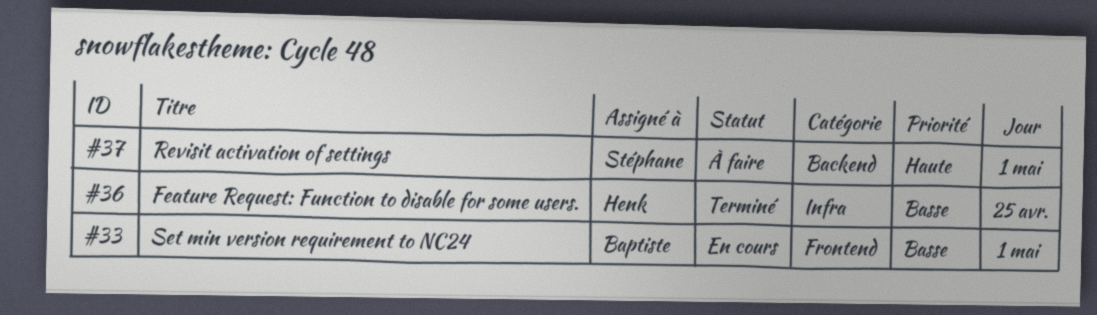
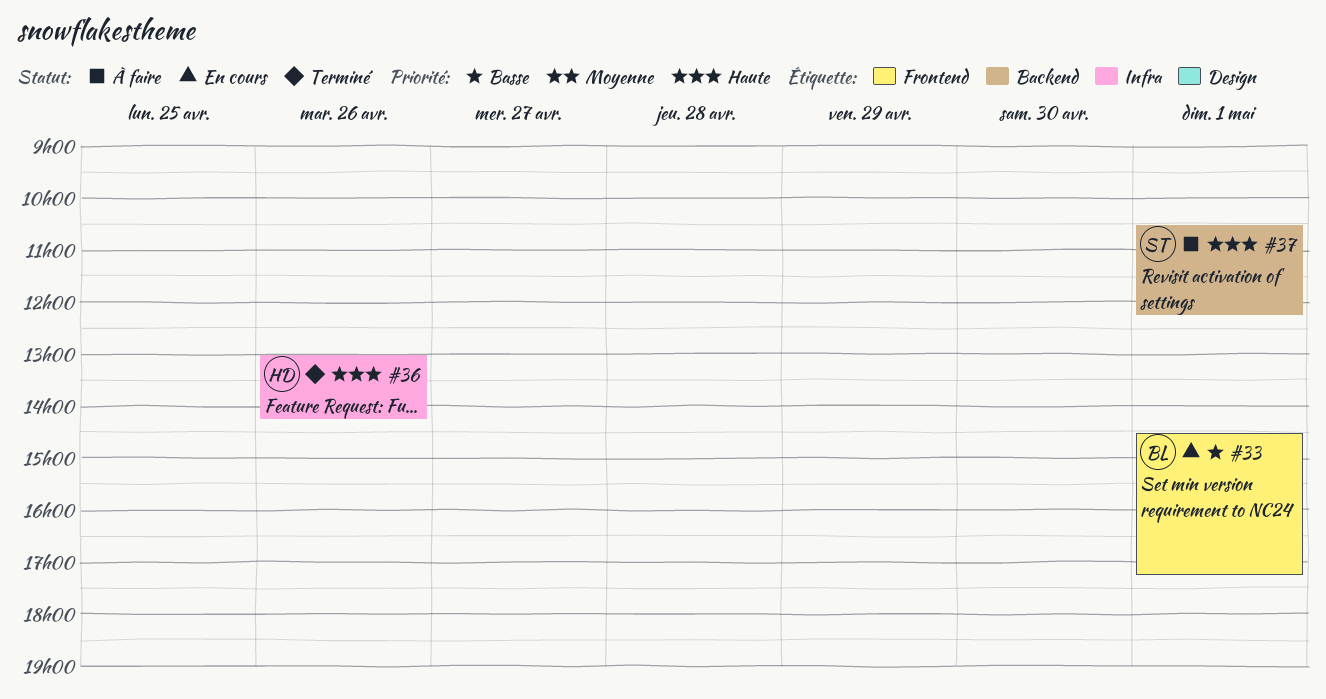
#36, priority: Basse -> Haute
#36, day: Apr 25 -> Apr 26

